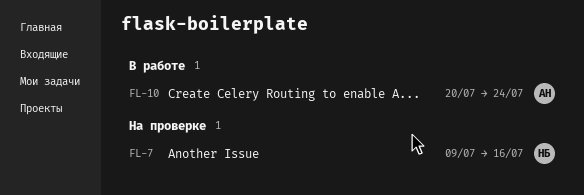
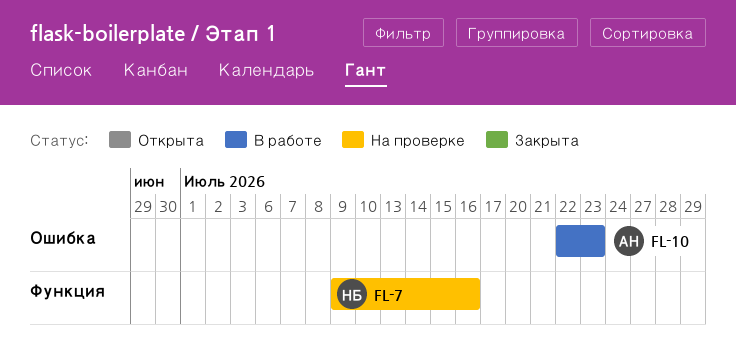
FL-10, start: Jul 20 -> Jul 22
FL-10, due: Jul 24 -> Jul 23

